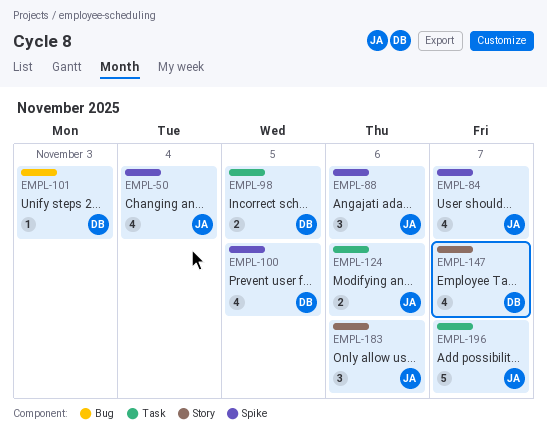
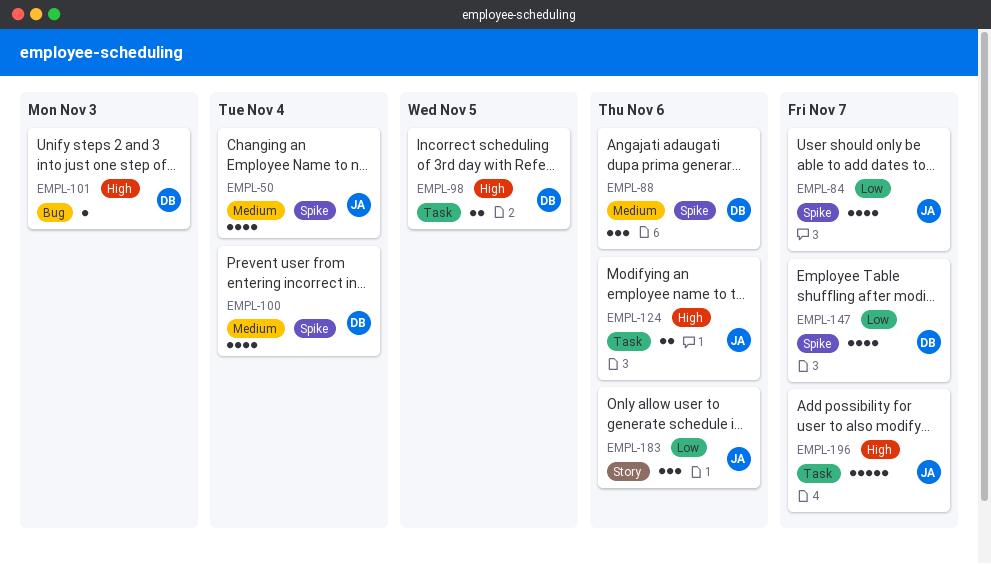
EMPL-88, owner: JA -> DB
EMPL-100, due: Nov 5 -> Nov 4
EMPL-147, label: Story -> Spike

